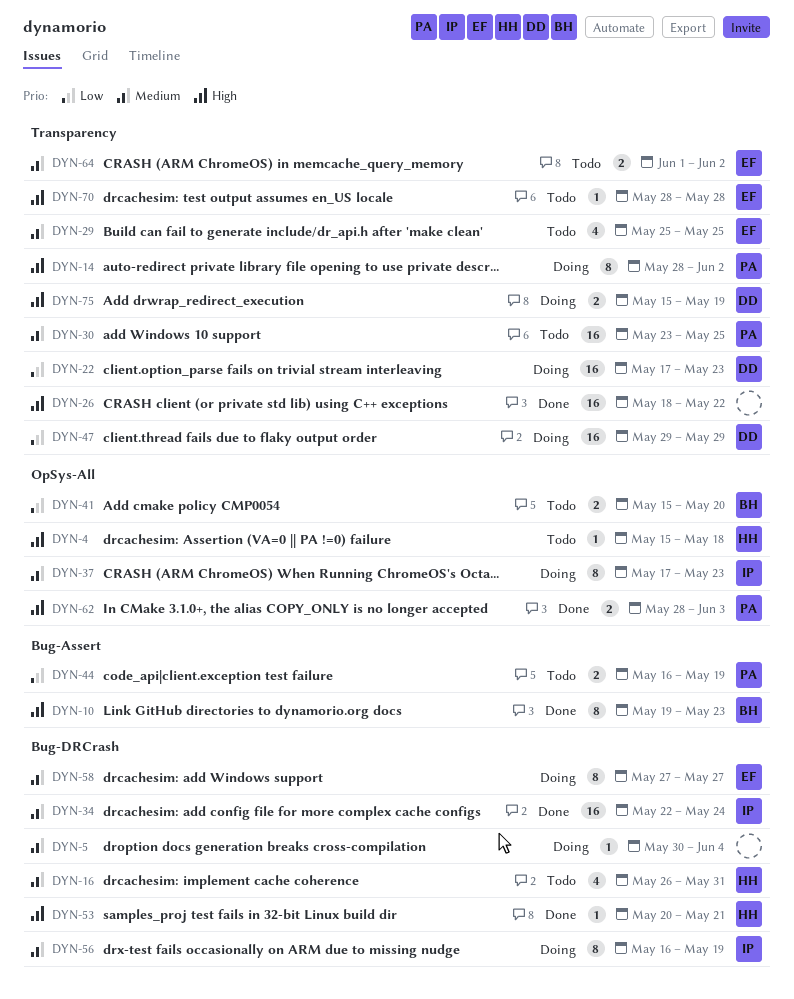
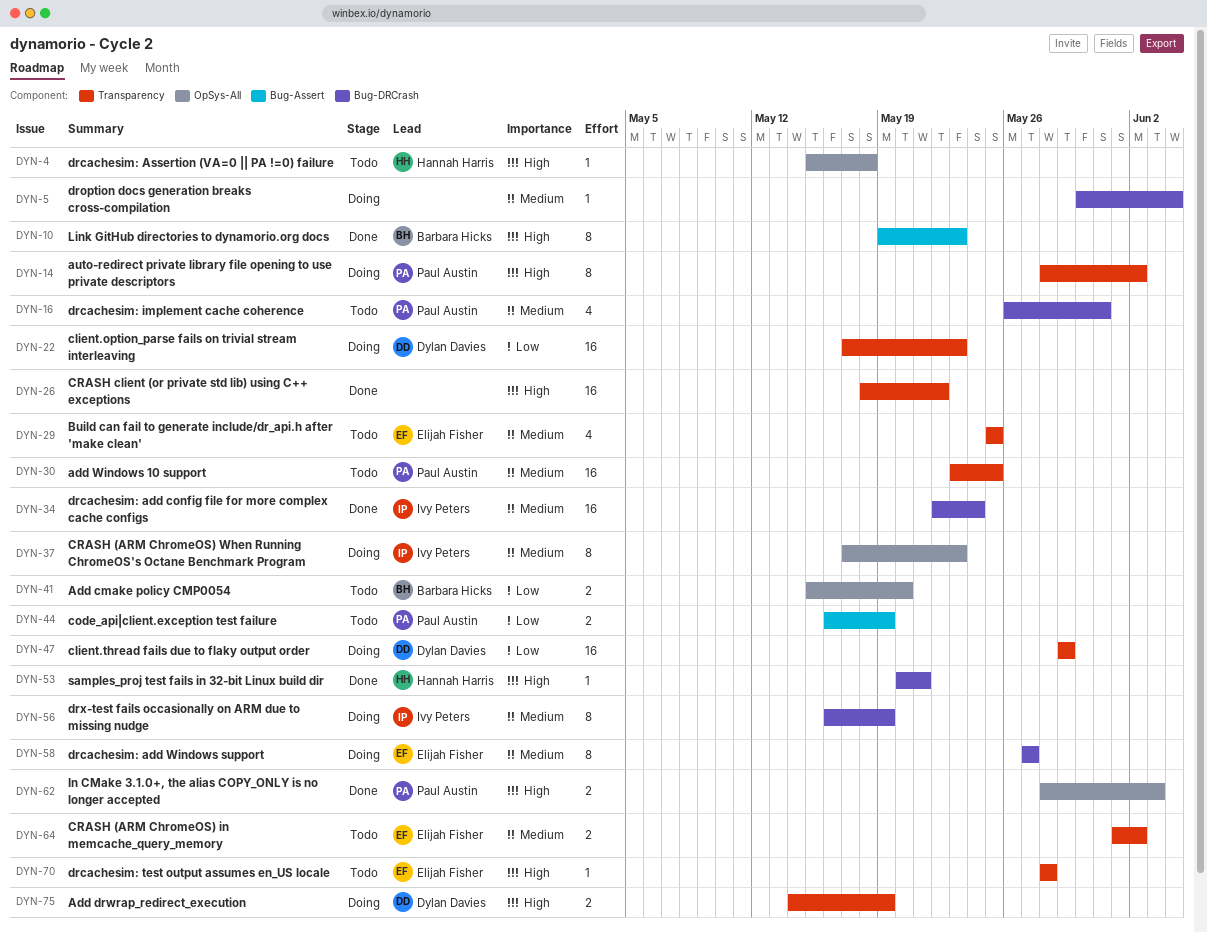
DYN-16, owner: Hannah Harris -> Paul Austin
DYN-75, start: May 15 -> May 14

